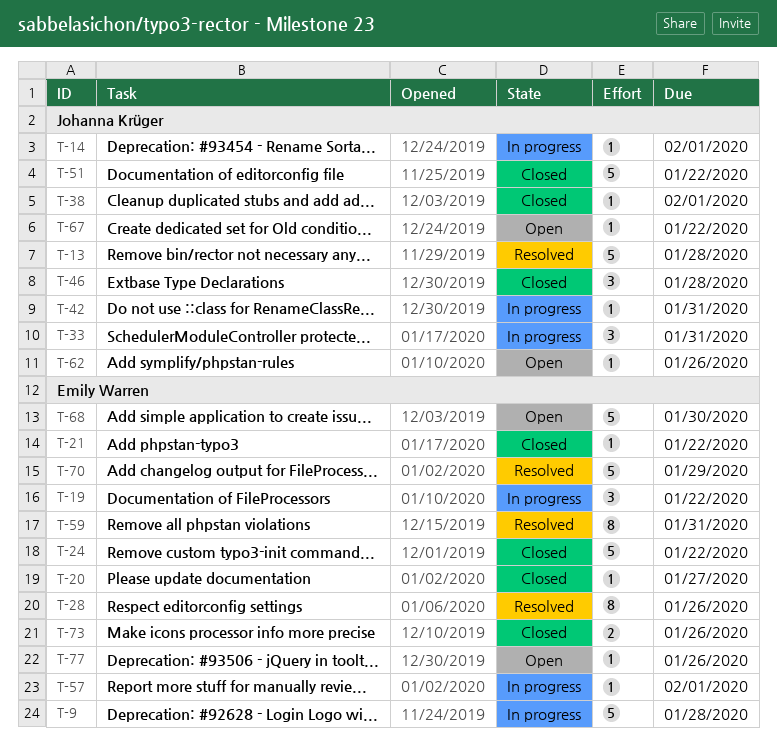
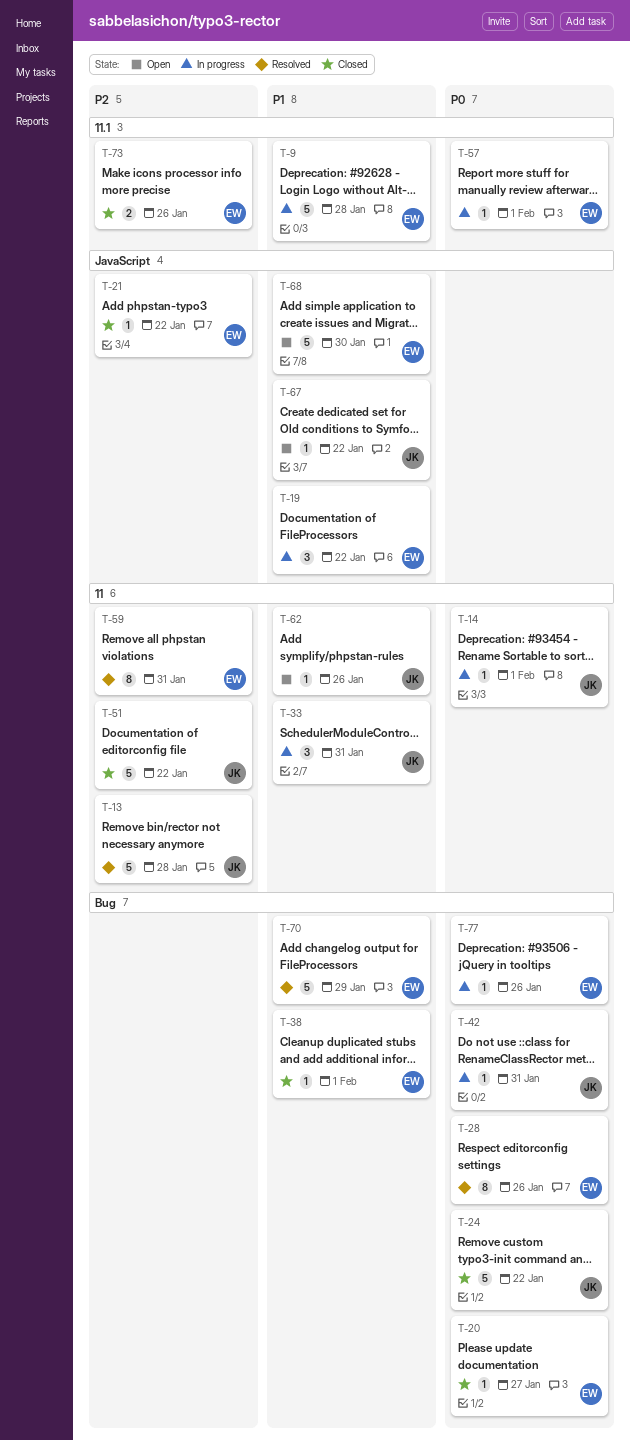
T-24, owner: Emily Warren -> Johanna Krüger
T-38, owner: Johanna Krüger -> Emily Warren
T-46: present -> none
T-77, status: Open -> In progress

